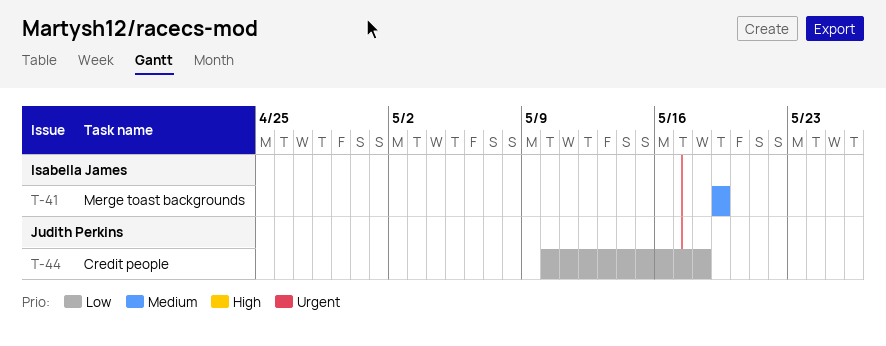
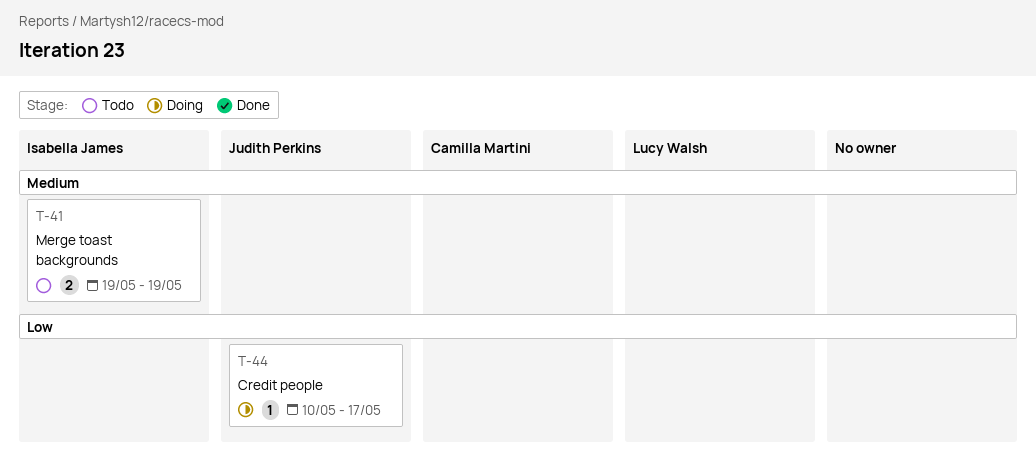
T-44, due: May 18 -> May 17

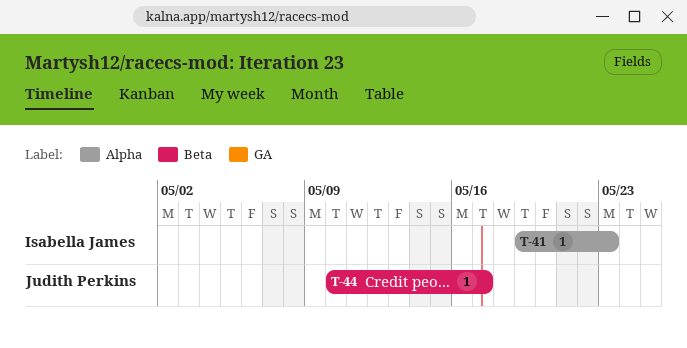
T-41, estimate: 2 -> 1
T-41, due: May 19 -> May 23

